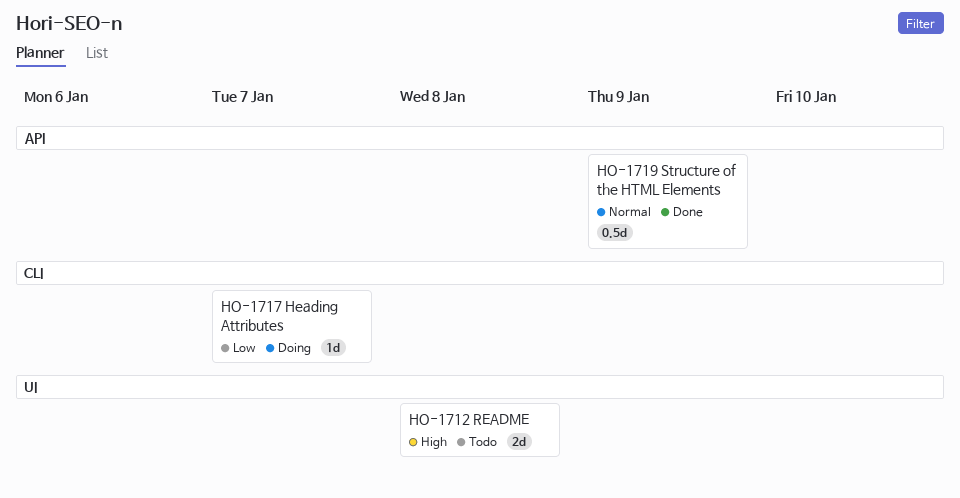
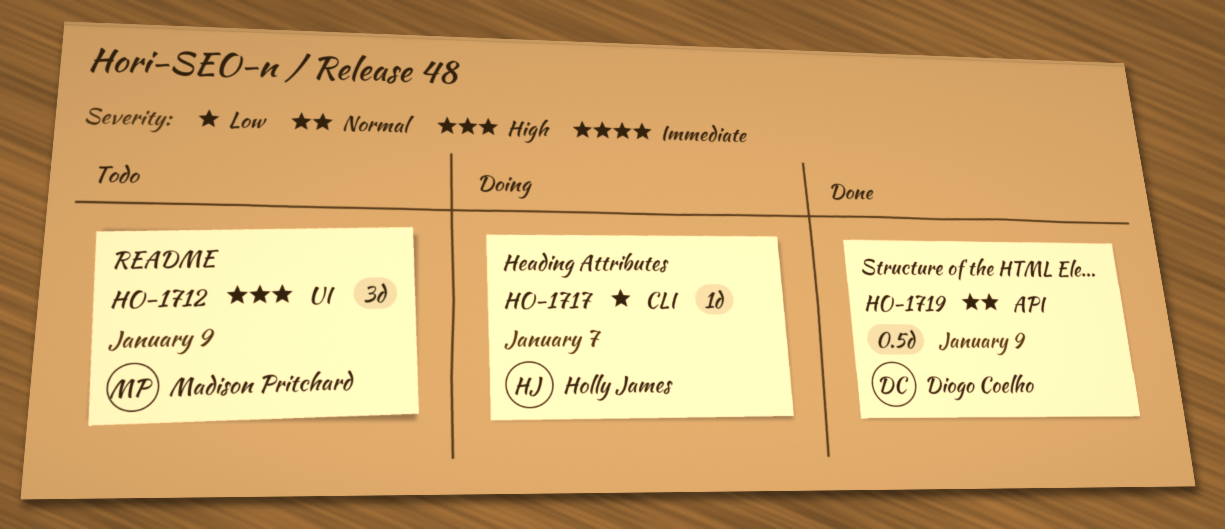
HO-1712, estimate: 2d -> 3d
HO-1712, due: Jan 8 -> Jan 9

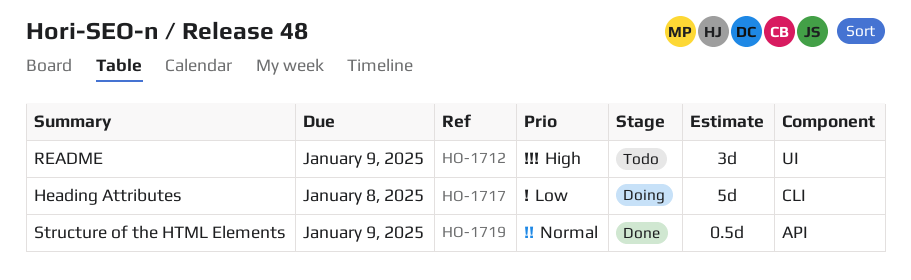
HO-1717, estimate: 1d -> 5d
HO-1717, due: Jan 7 -> Jan 8

